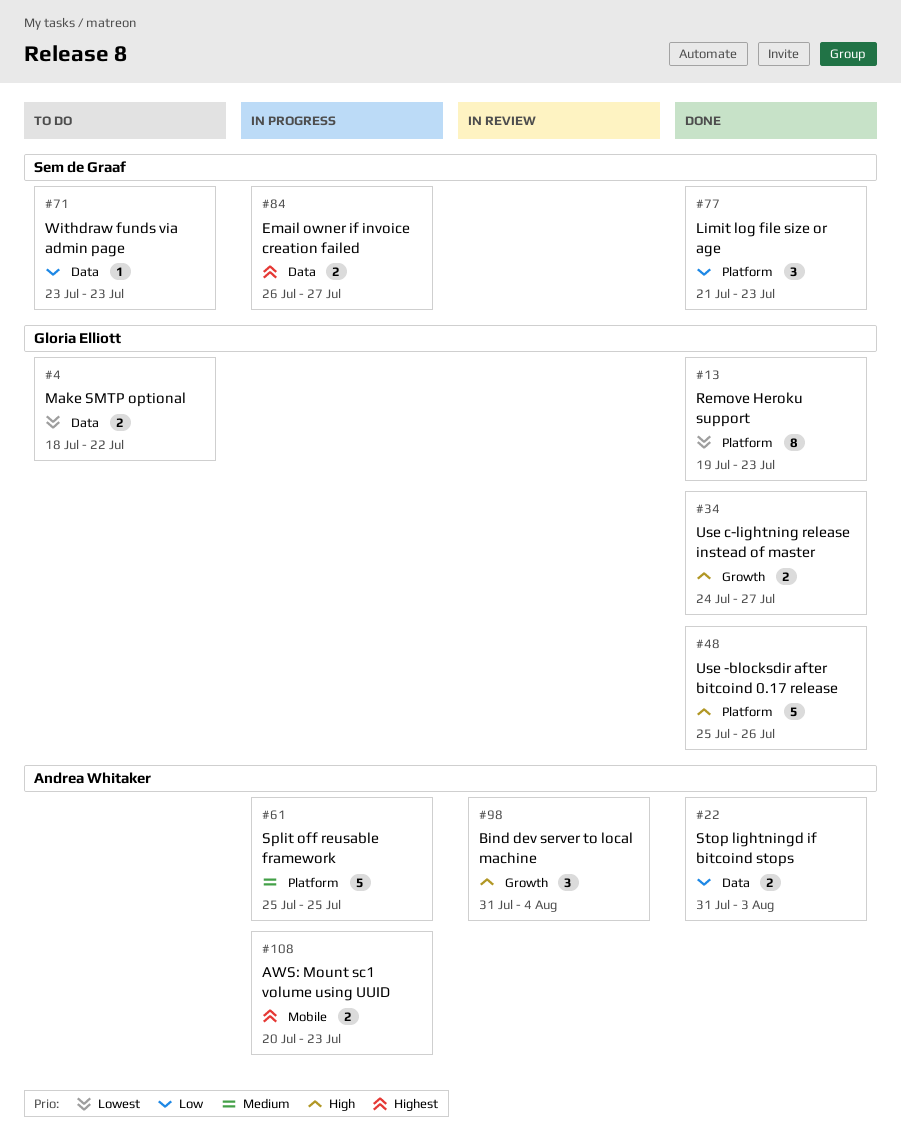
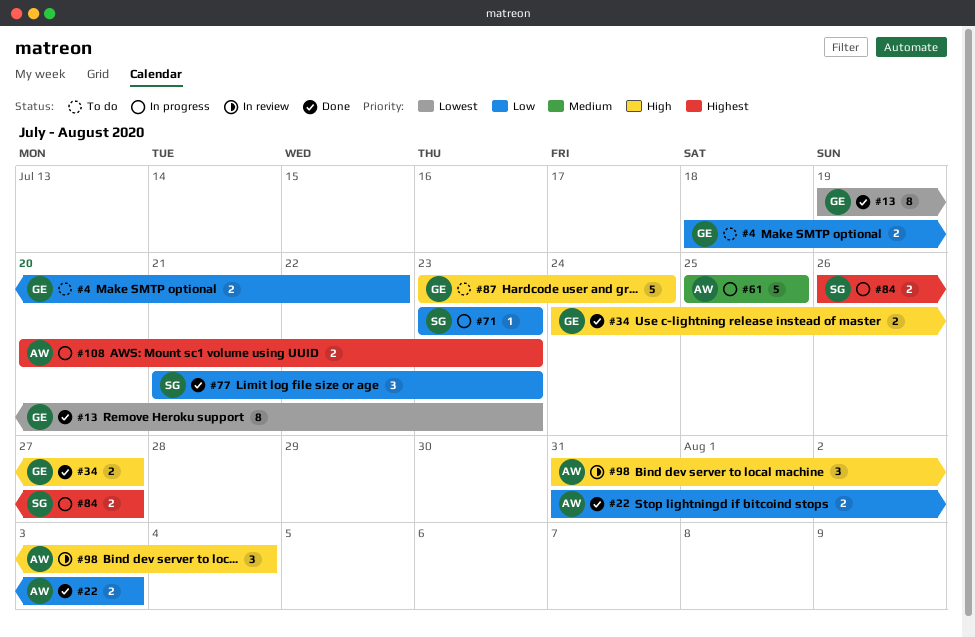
#4, priority: Lowest -> Low
#48: present -> none
#71, status: To do -> In progress
#87: none -> present

